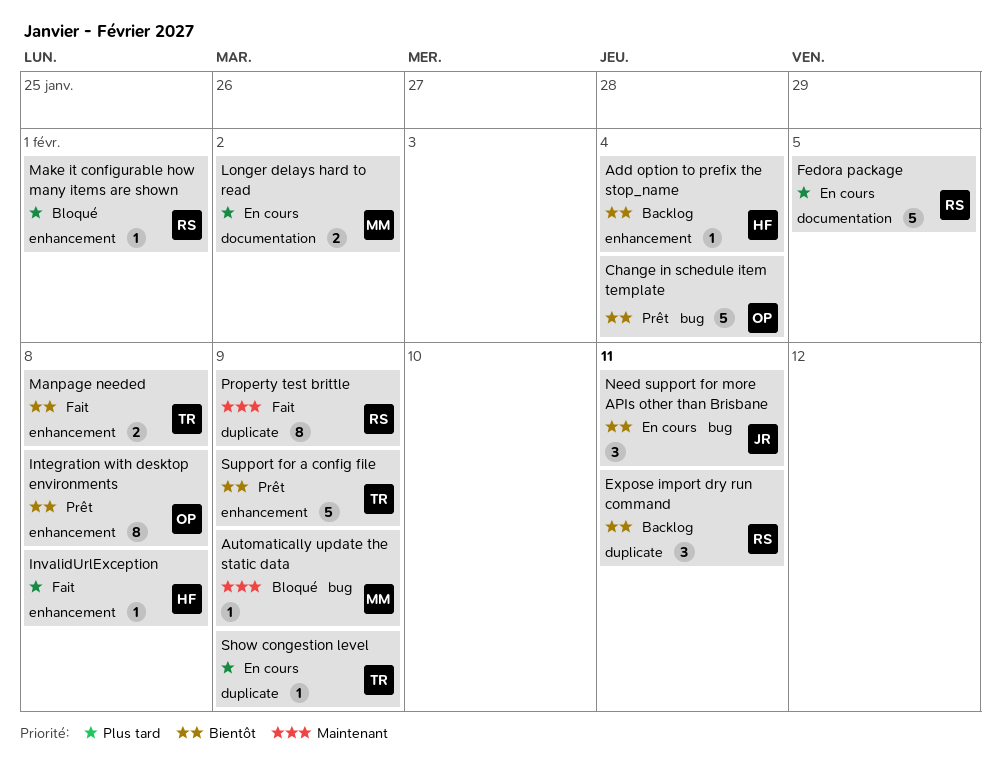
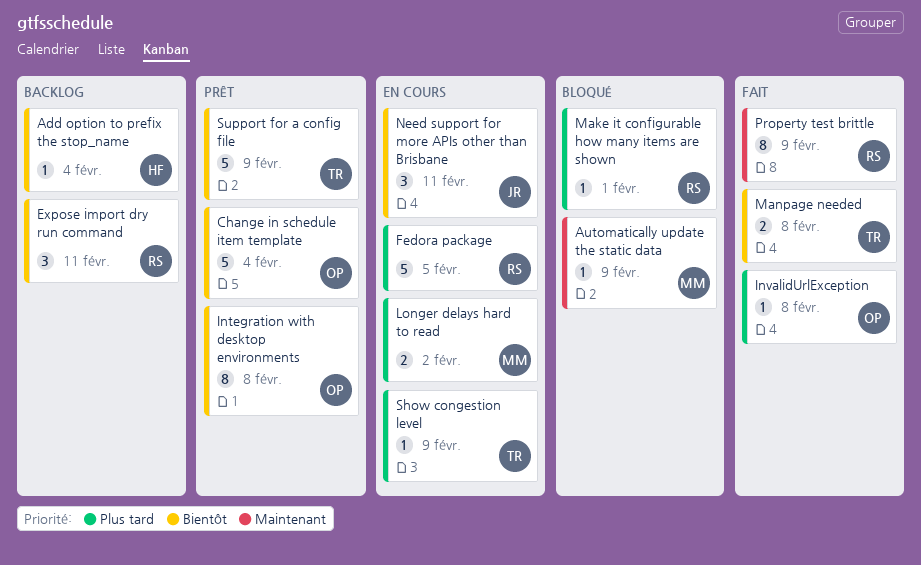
InvalidUrlException, owner: HF -> OP

